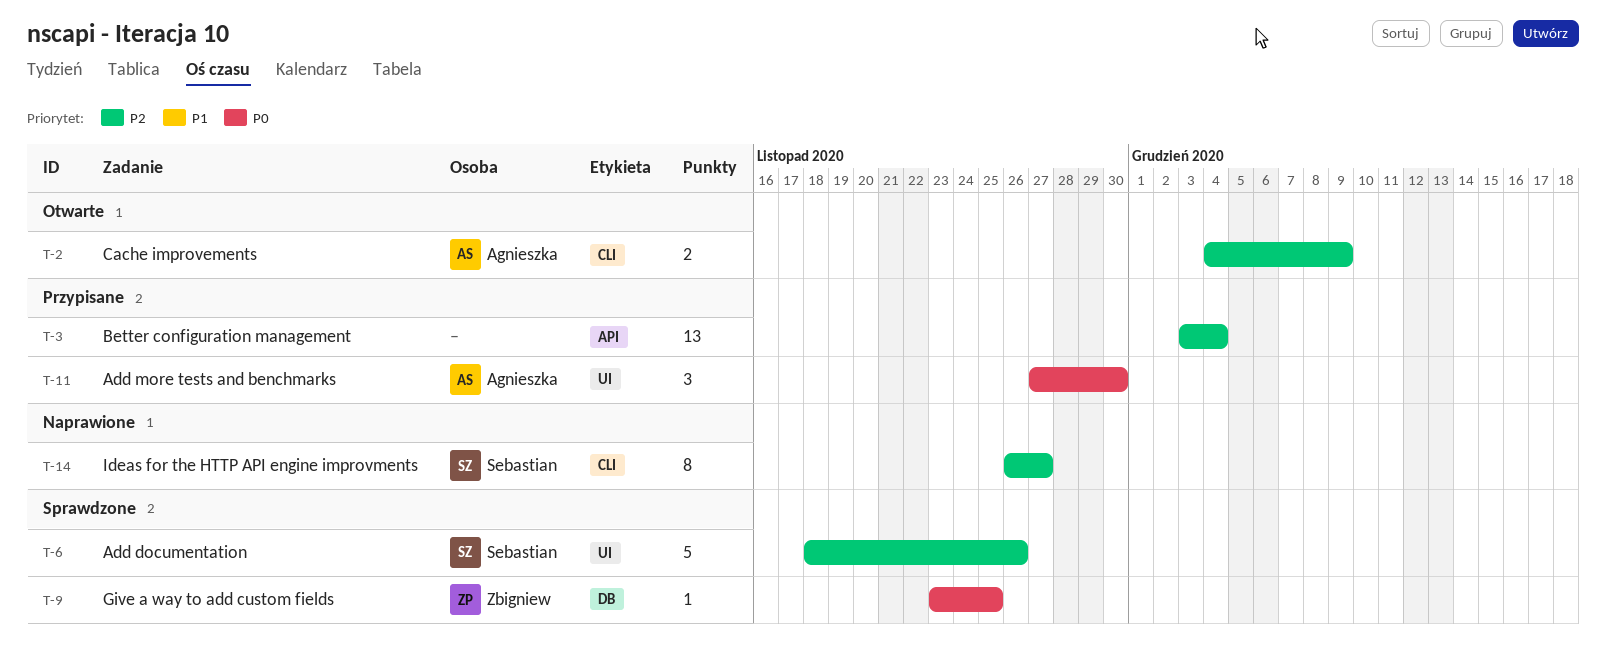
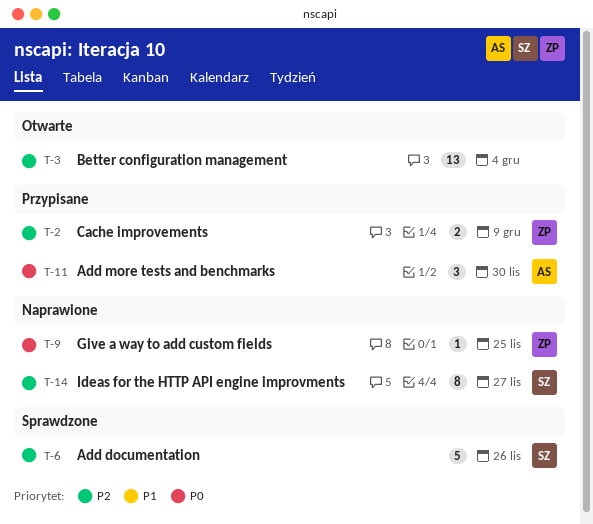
T-2, status: Otwarte -> Przypisane
T-2, owner: Agnieszka -> Zbigniew
T-3, status: Przypisane -> Otwarte
T-9, status: Sprawdzone -> Naprawione

